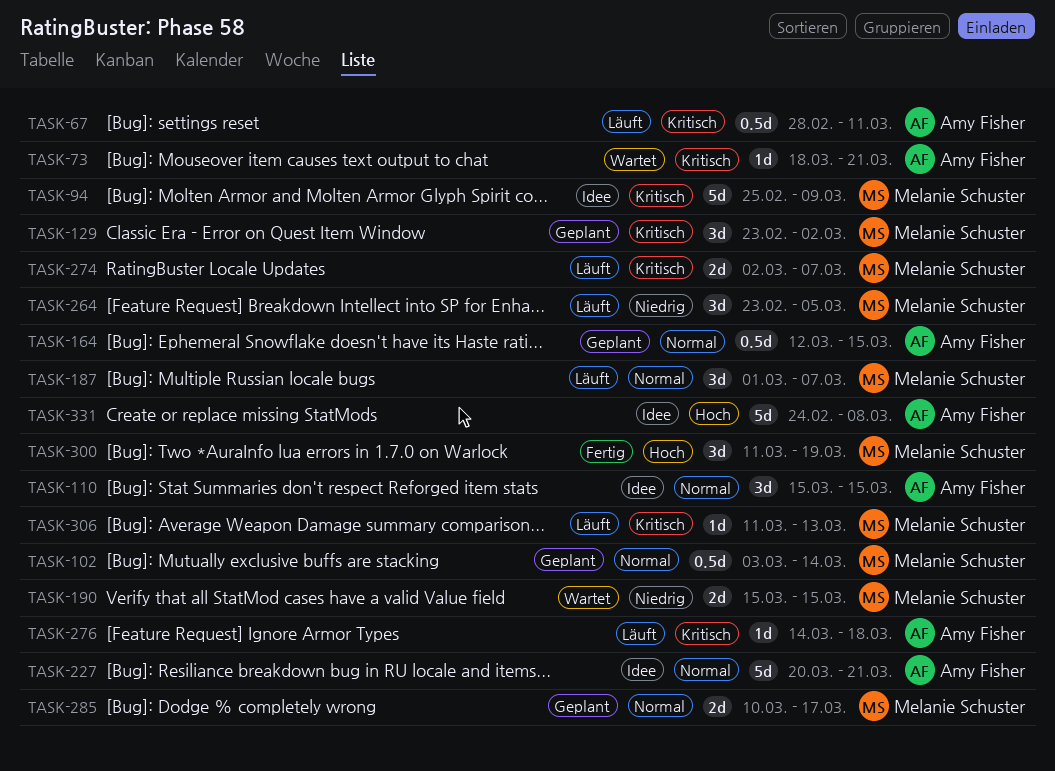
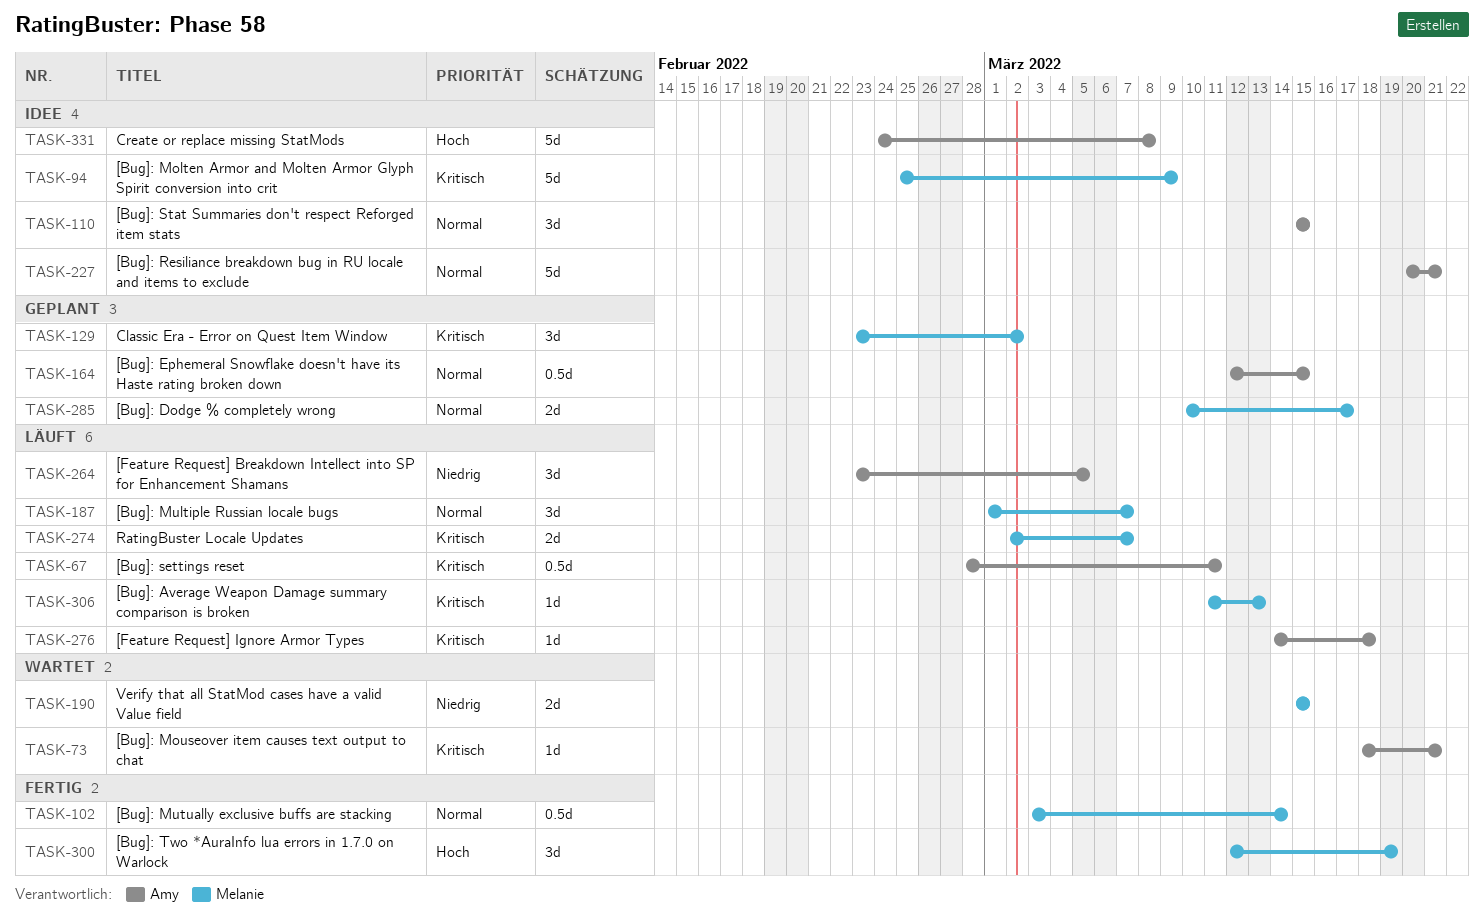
TASK-102, status: Geplant -> Fertig
TASK-264, owner: Melanie Schuster -> Amy Fisher
TASK-300, start: Mar 11 -> Mar 12

